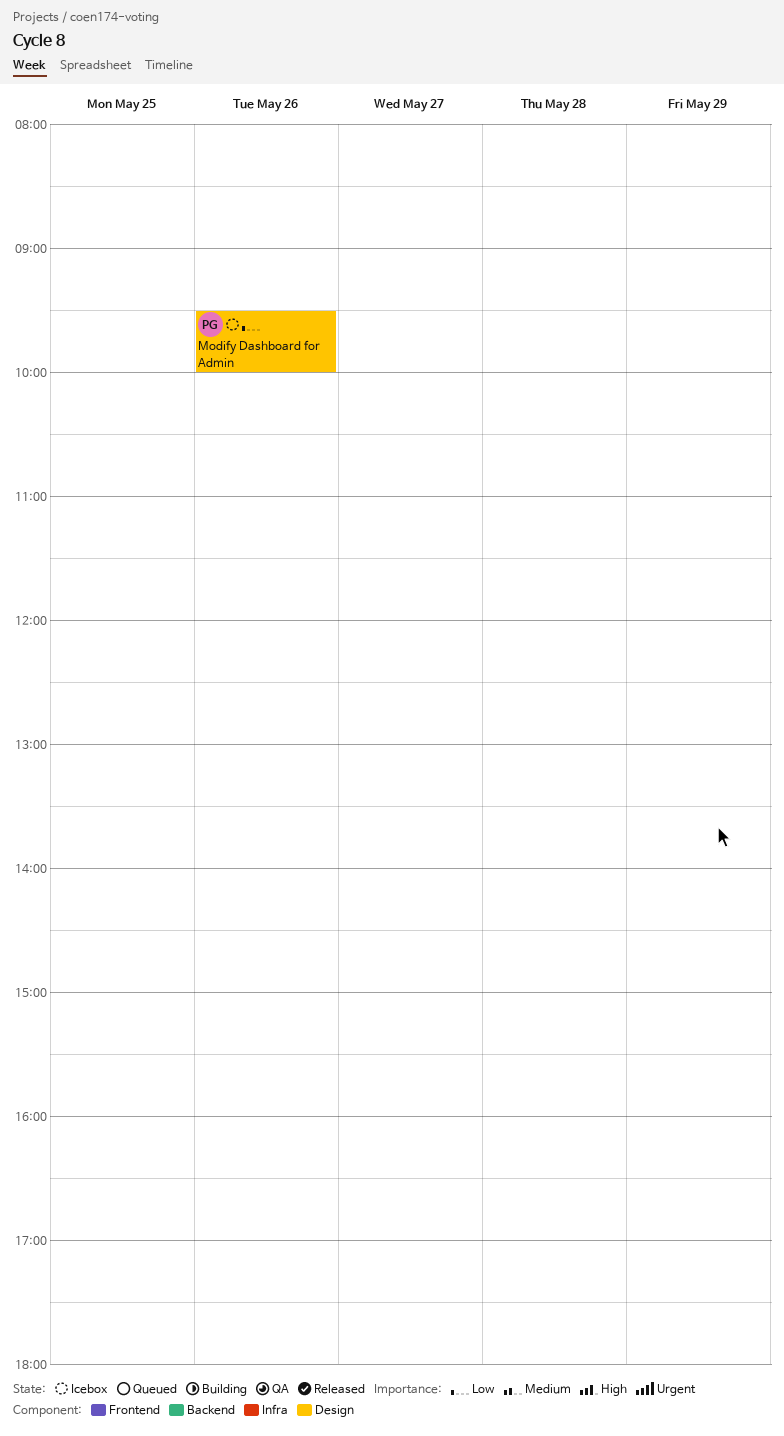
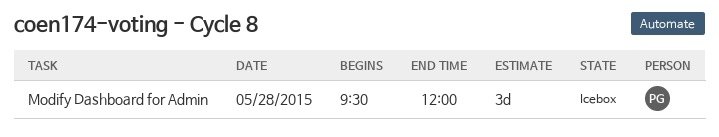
Modify Dashboard for Admin, day: May 26 -> May 28
Modify Dashboard for Admin, ends: 10:00 -> 12:00

